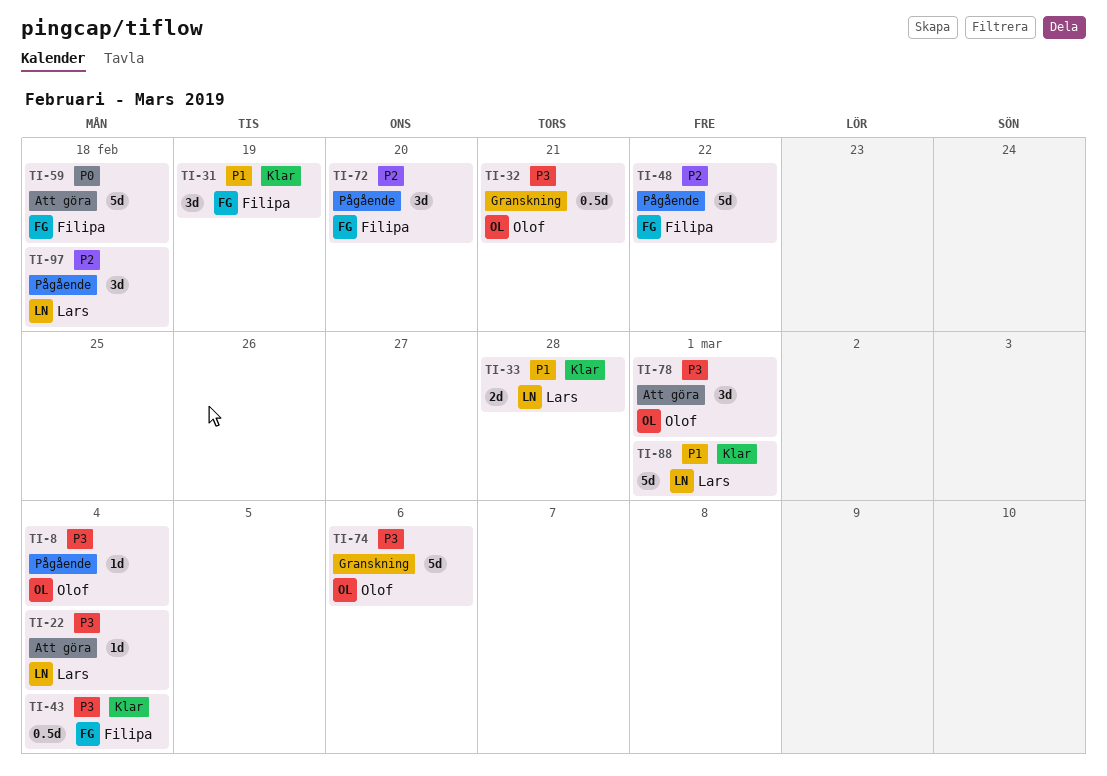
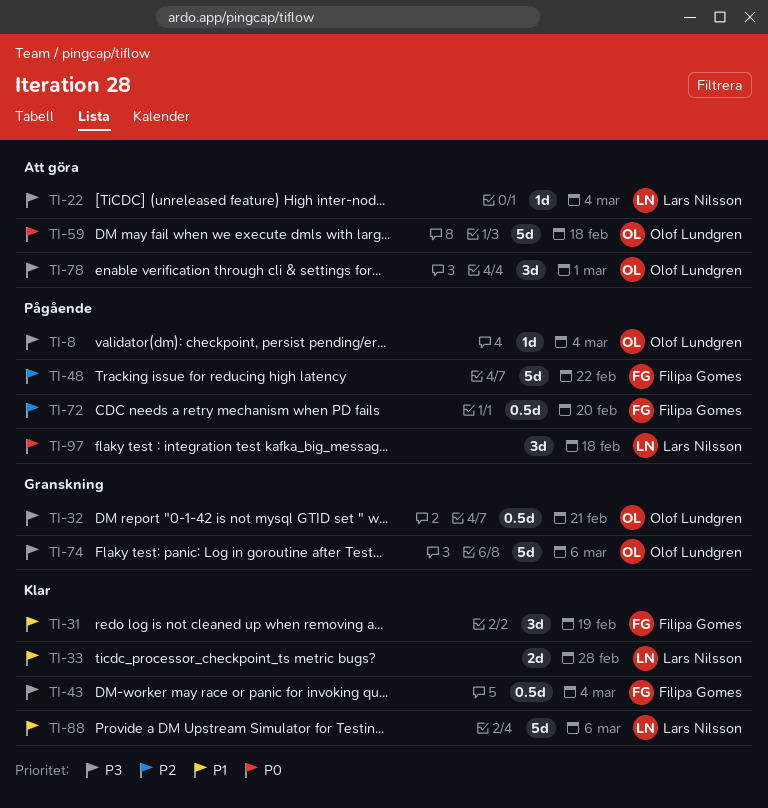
TI-59, owner: Filipa Gomes -> Olof Lundgren
TI-72, estimate: 3d -> 0.5d
TI-88, due: Mar 1 -> Mar 6
TI-97, priority: P2 -> P0

